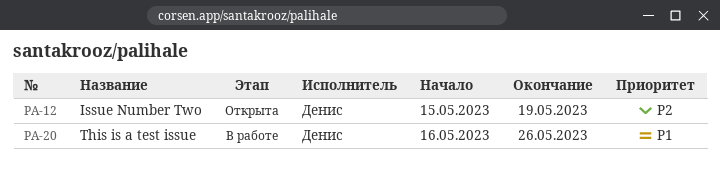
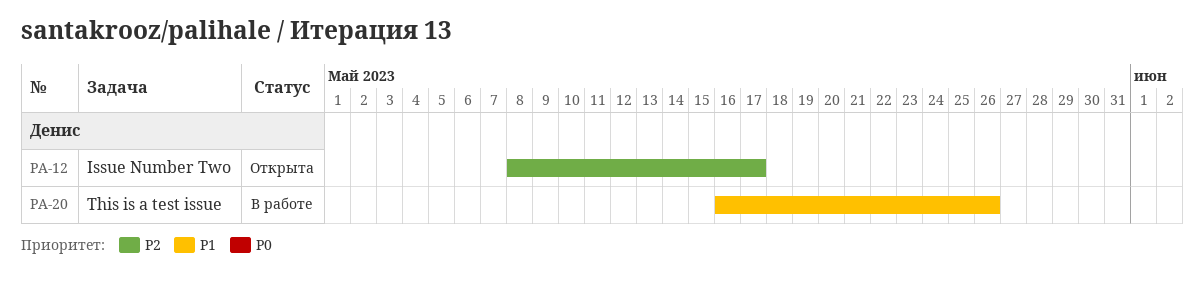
PA-12, start: May 15 -> May 8
PA-12, due: May 19 -> May 17

